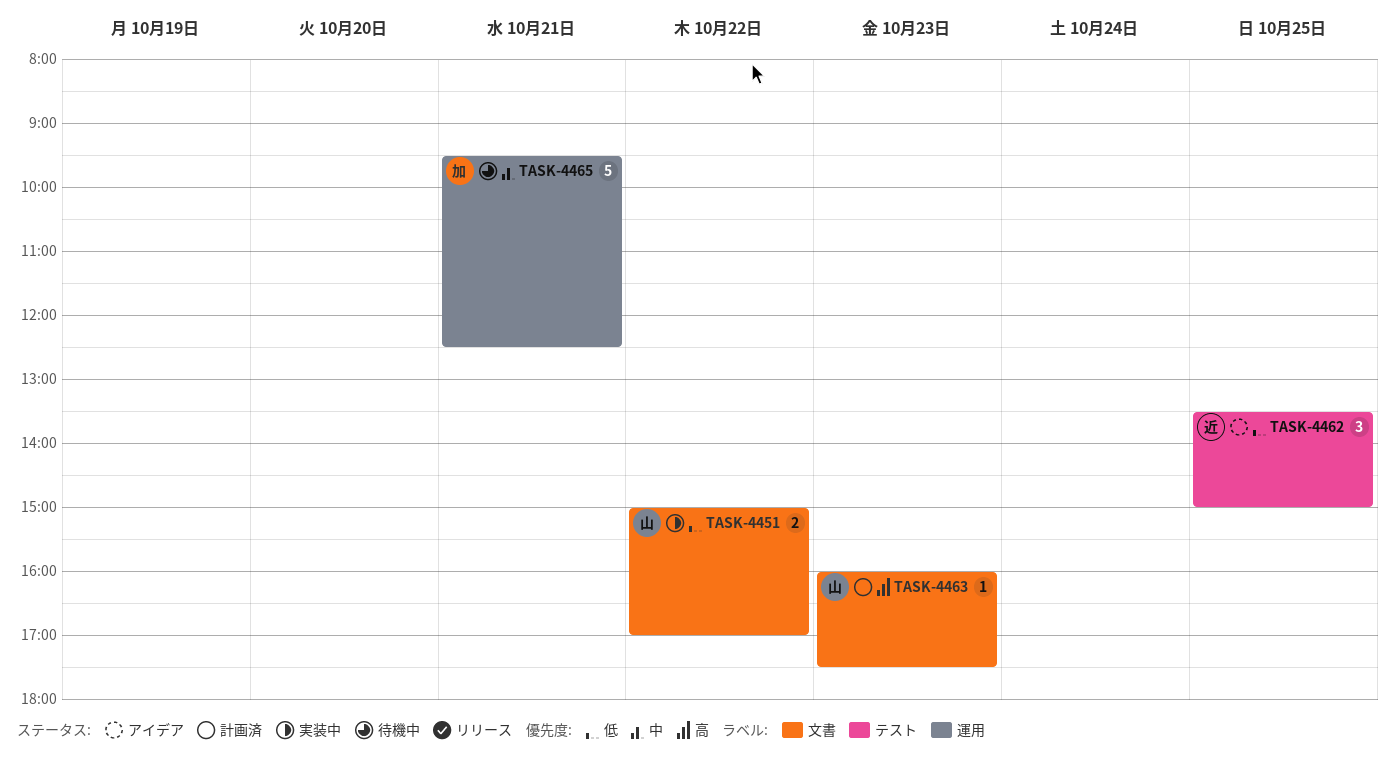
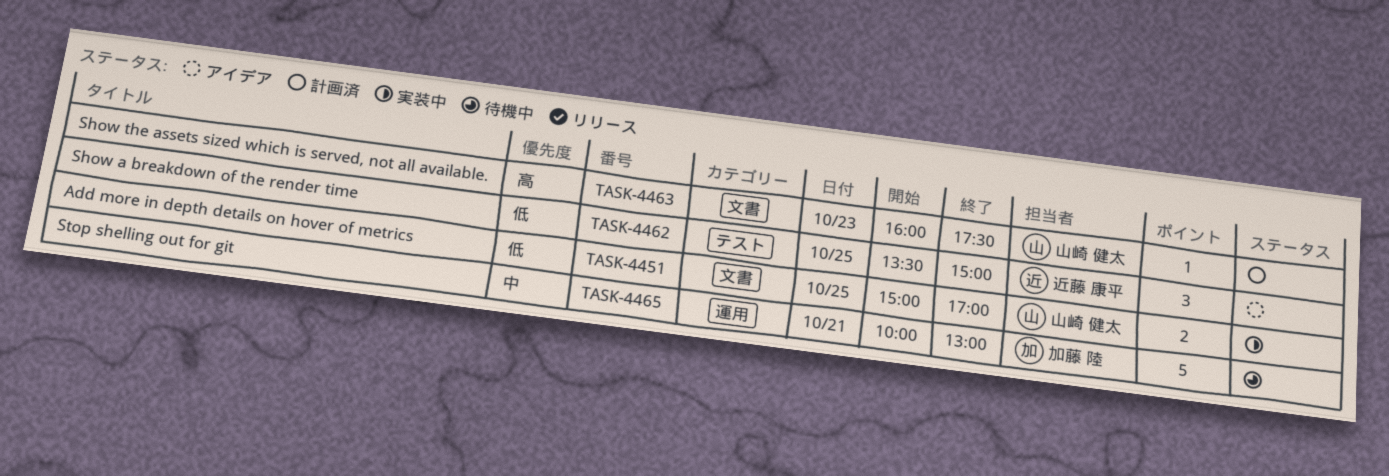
TASK-4451, day: Oct 22 -> Oct 25
TASK-4465, begins: 09:30 -> 10:00
TASK-4465, ends: 12:30 -> 13:00

